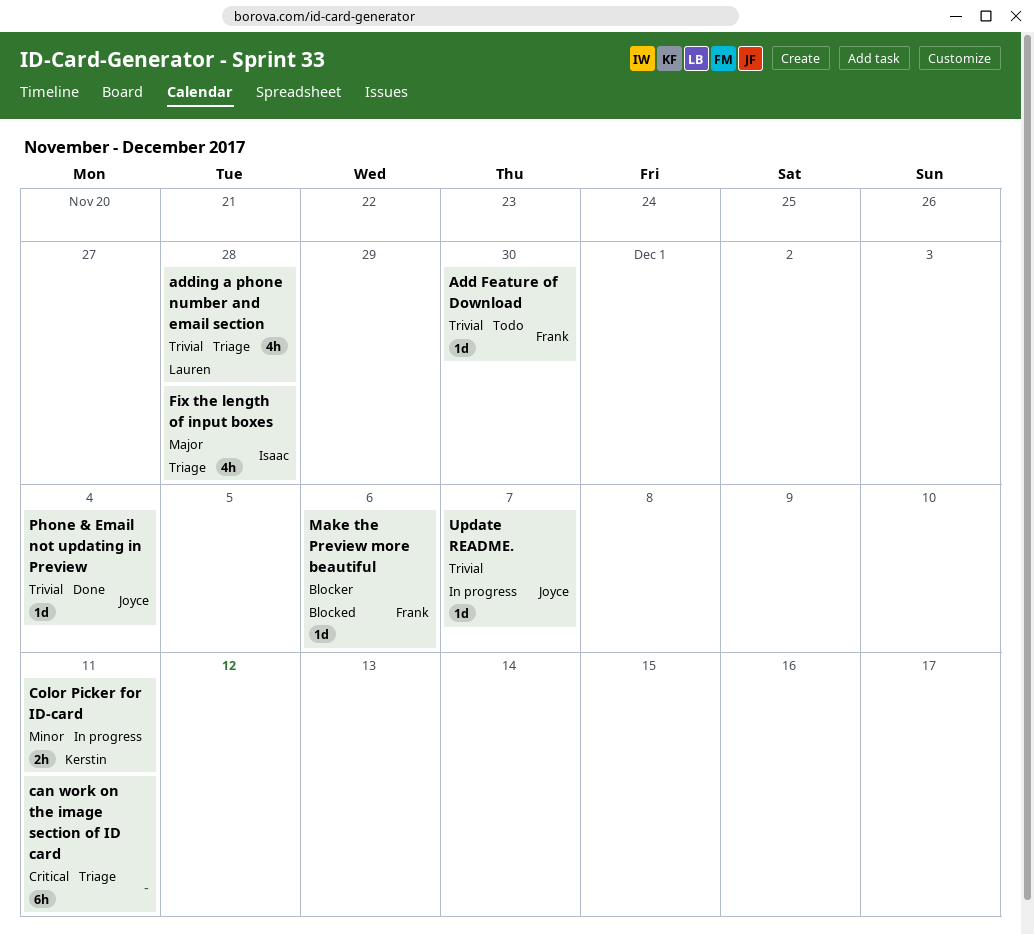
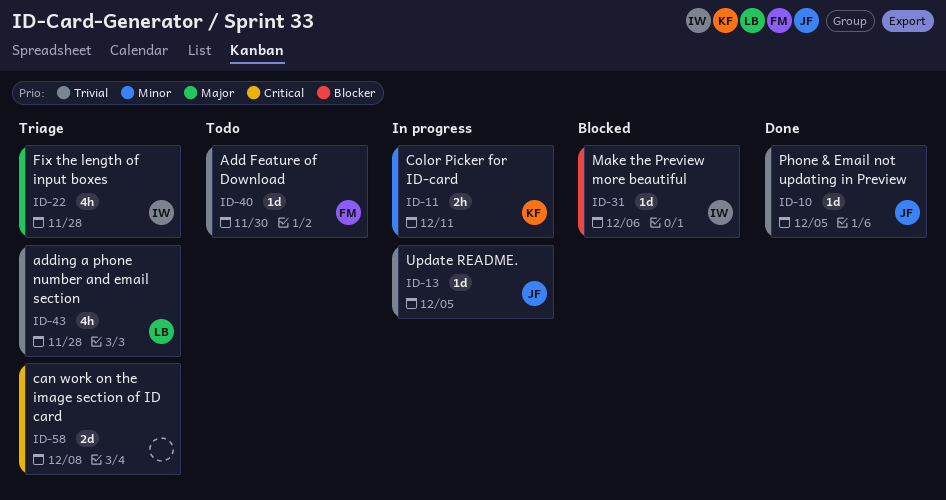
can work on the image section of ID card, estimate: 6h -> 2d
can work on the image section of ID card, due: Dec 11 -> Dec 8
Make the Preview more beautiful, owner: Frank -> Isaac
Phone & Email not updating in Preview, due: Dec 4 -> Dec 5
Update README., due: Dec 7 -> Dec 5

